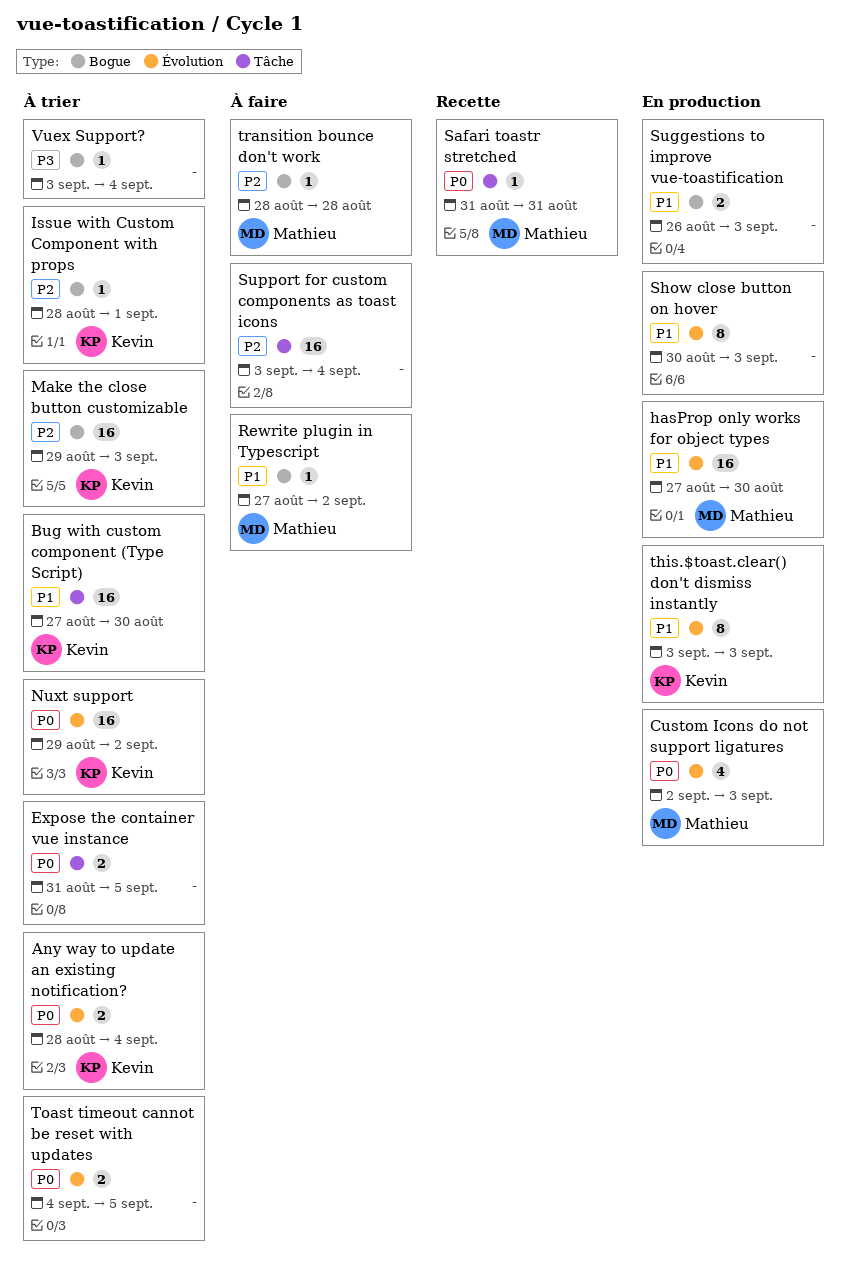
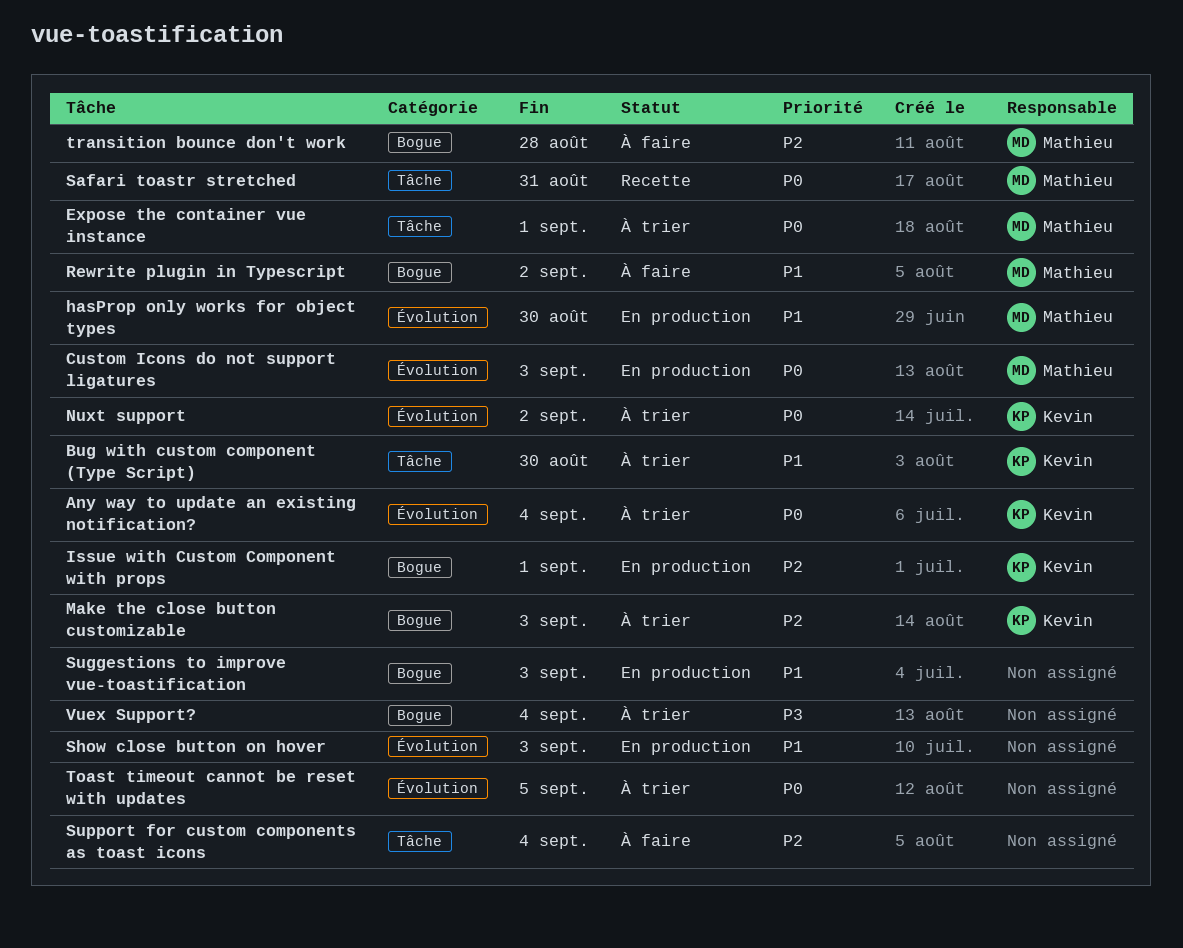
Expose the container vue instance, owner: none -> Mathieu
Expose the container vue instance, due: Sep 5 -> Sep 1
Issue with Custom Component with props, status: À trier -> En production
this.$toast.clear() don't dismiss instantly: present -> none

